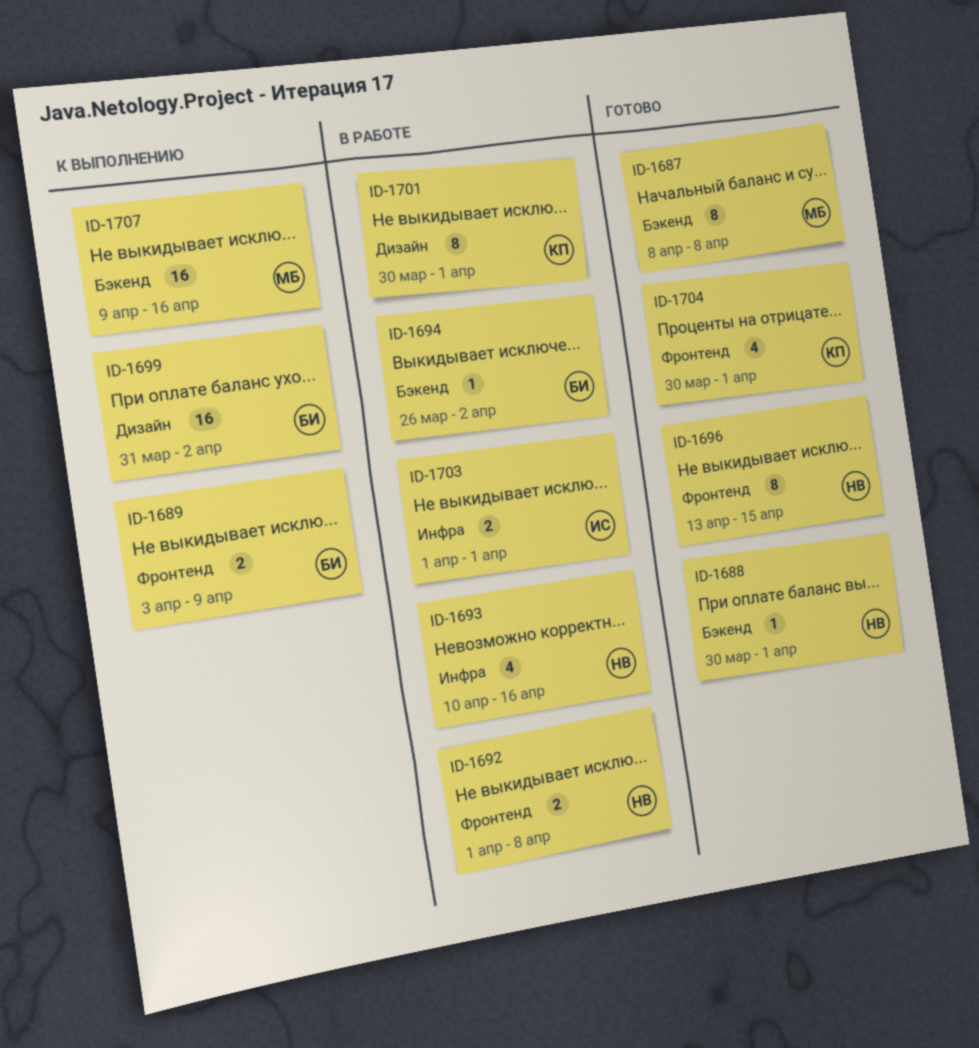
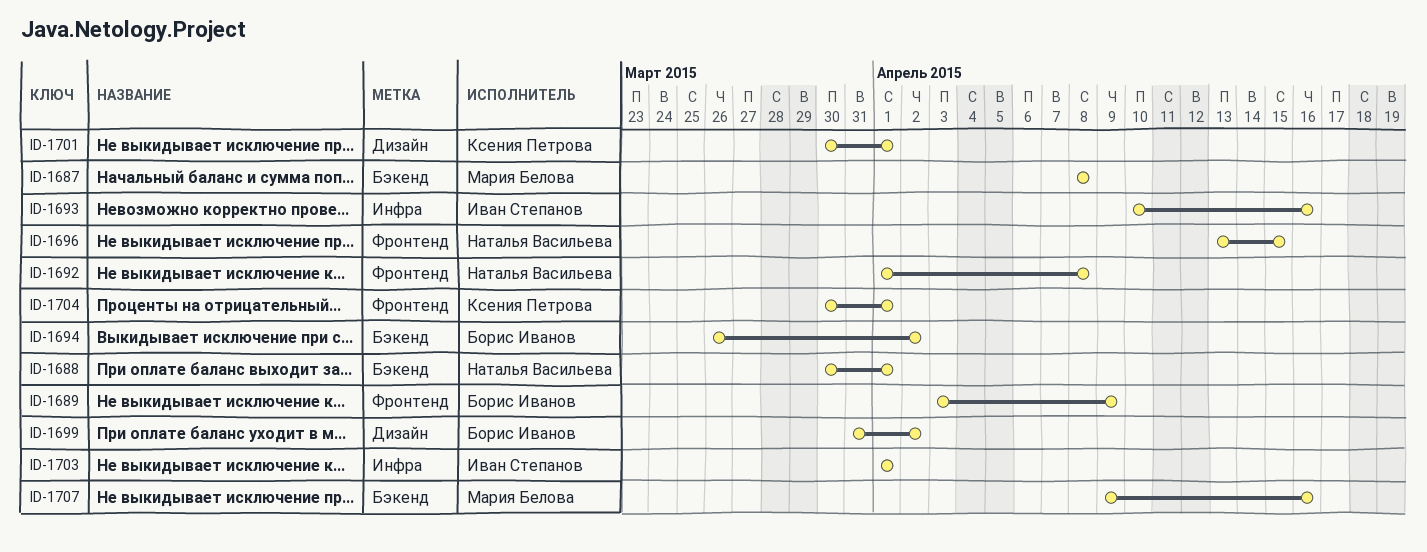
ID-1693, owner: Наталья Васильева -> Иван Степанов

